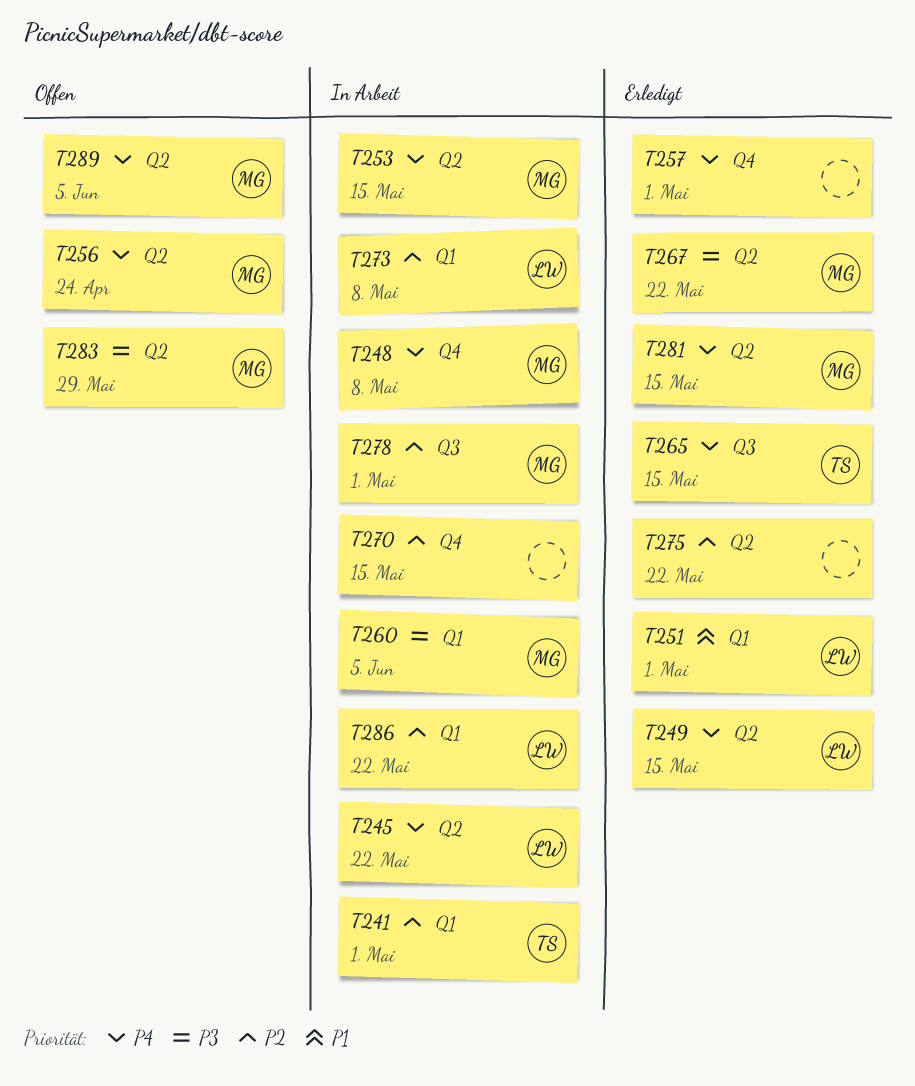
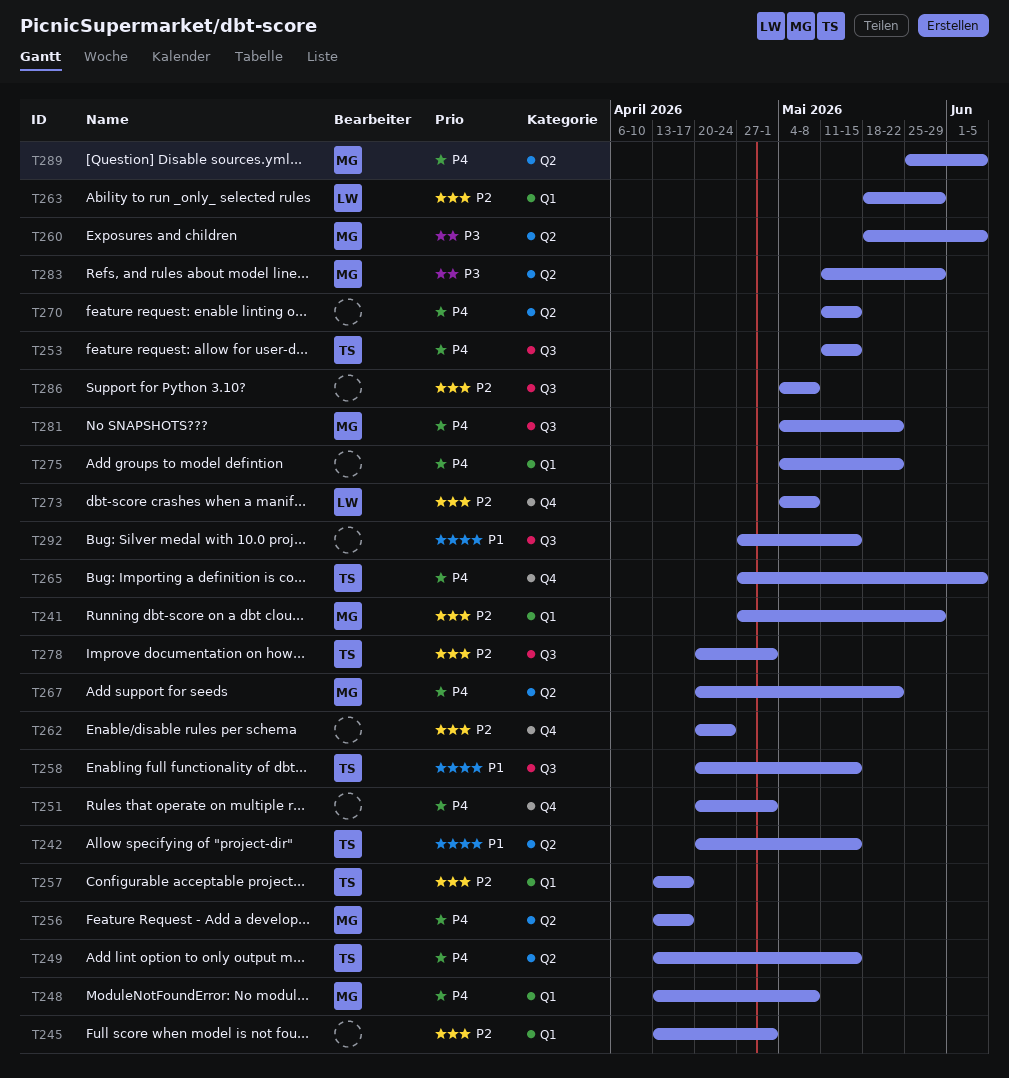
T241, owner: TS -> MG
T241, due: May 1 -> May 29
T242: none -> present
T245, owner: LW -> none
T245, priority: P4 -> P2
T245, label: Q2 -> Q1
T245, due: May 22 -> May 1
T248, label: Q4 -> Q1
T249, owner: LW -> TS
T251, owner: LW -> none
T251, priority: P1 -> P4
T251, label: Q1 -> Q4
T253, owner: MG -> TS
T253, label: Q2 -> Q3
T256, due: Apr 24 -> Apr 17
T257, owner: none -> TS
T257, priority: P4 -> P2
T257, label: Q4 -> Q1
T257, due: May 1 -> Apr 17
T258: none -> present
T260, label: Q1 -> Q2
T262: none -> present
T263: none -> present
T265, label: Q3 -> Q4
T265, due: May 15 -> Jun 5
T267, priority: P3 -> P4
T270, priority: P2 -> P4
T270, label: Q4 -> Q2
T273, label: Q1 -> Q4
T275, priority: P2 -> P4
T275, label: Q2 -> Q1
T278, owner: MG -> TS
T281, label: Q2 -> Q3
T281, due: May 15 -> May 22
T286, owner: LW -> none
T286, label: Q1 -> Q3
T286, due: May 22 -> May 8
T292: none -> present

